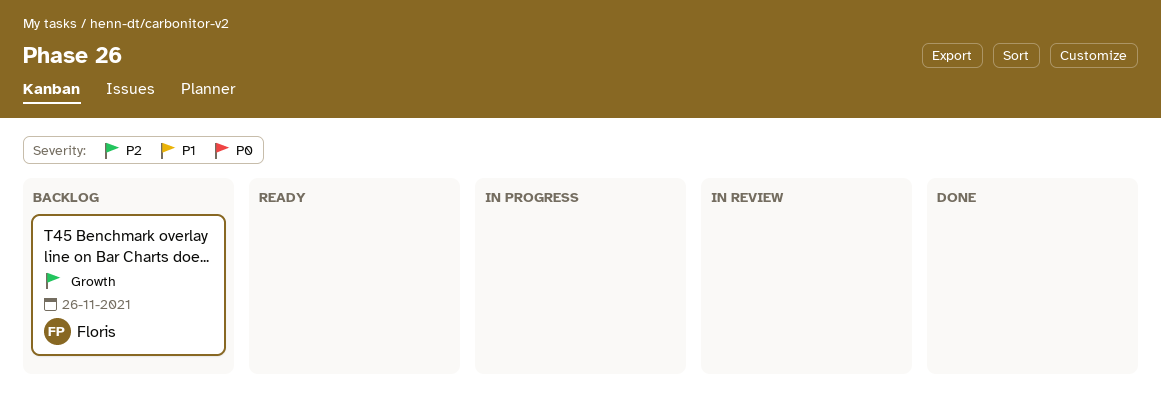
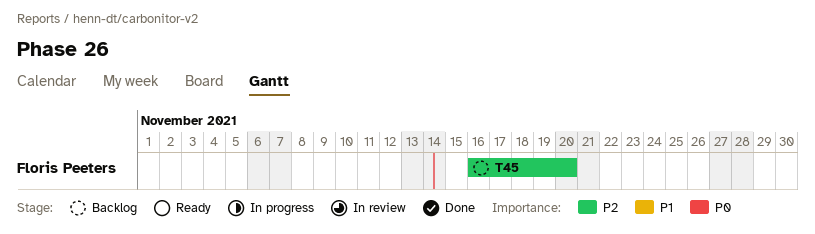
T45, due: Nov 26 -> Nov 20

